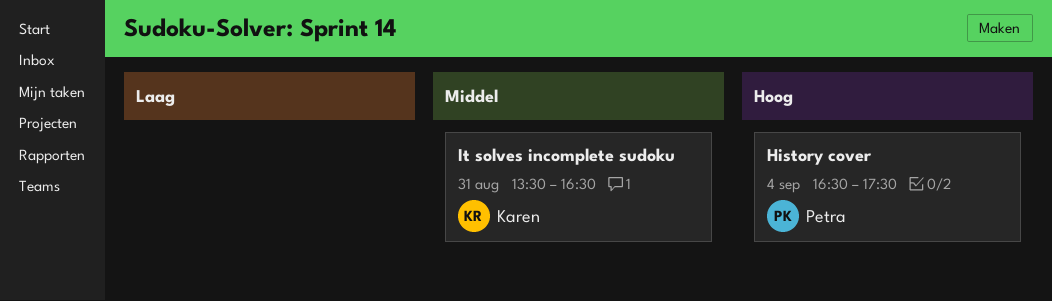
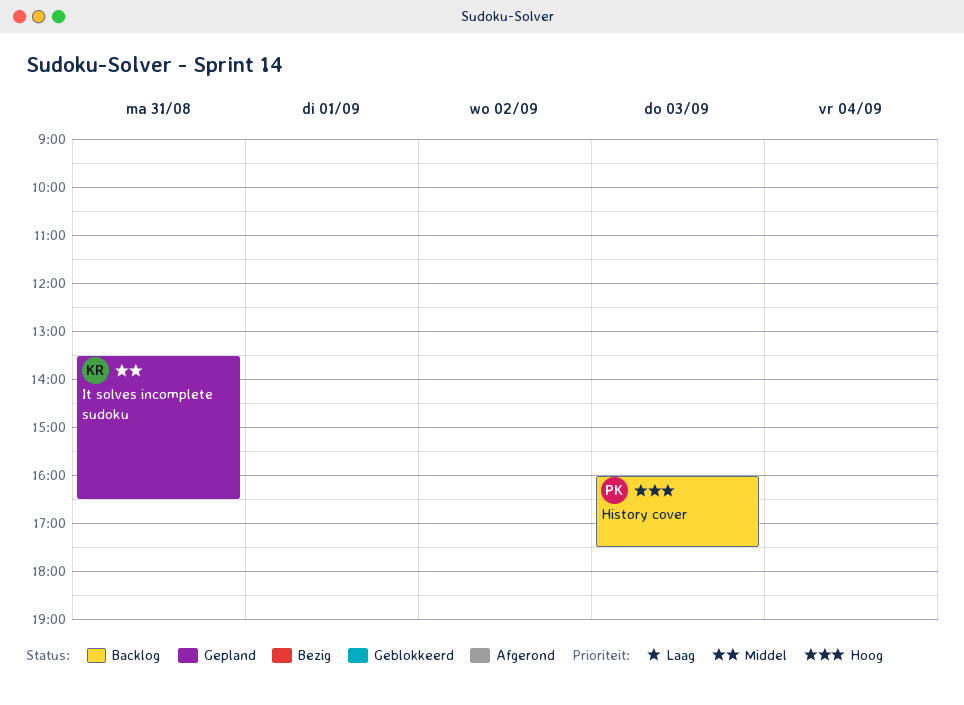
History cover, day: Sep 4 -> Sep 3
History cover, begins: 16:30 -> 16:00

